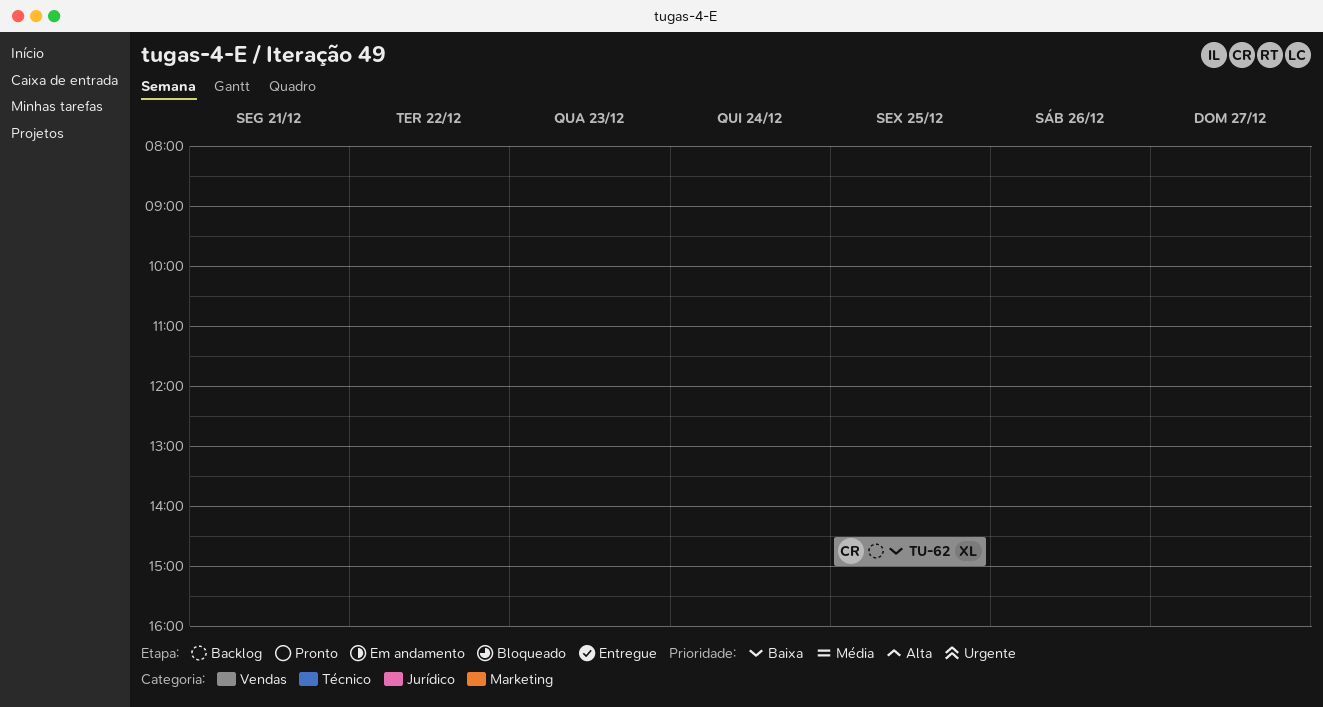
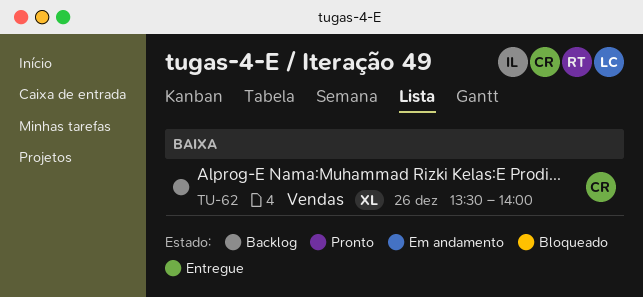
TU-62, day: Dec 25 -> Dec 26
TU-62, begins: 14:30 -> 13:30
TU-62, ends: 15:00 -> 14:00

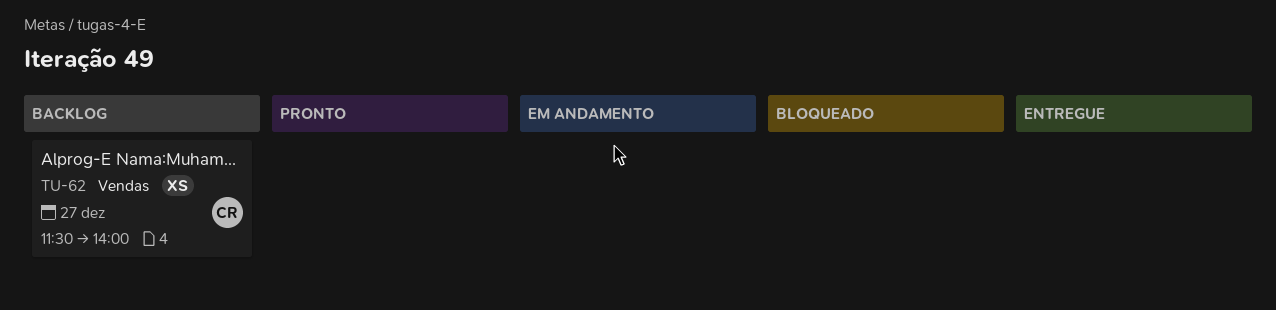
TU-62, estimate: XL -> XS
TU-62, day: Dec 26 -> Dec 27
TU-62, begins: 13:30 -> 11:30

